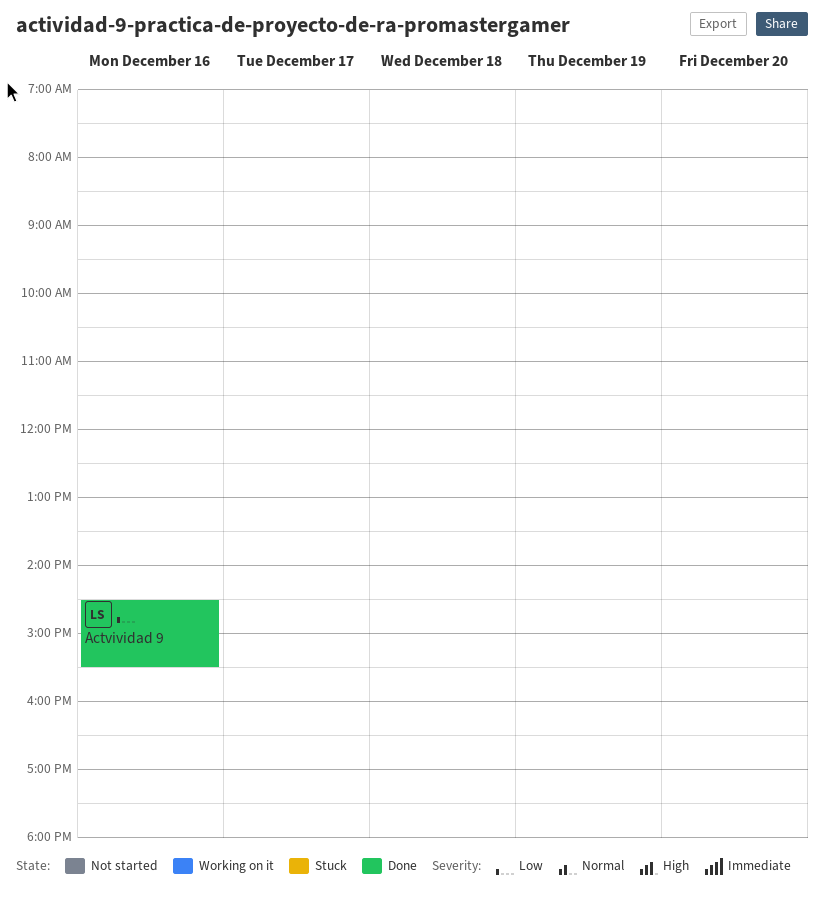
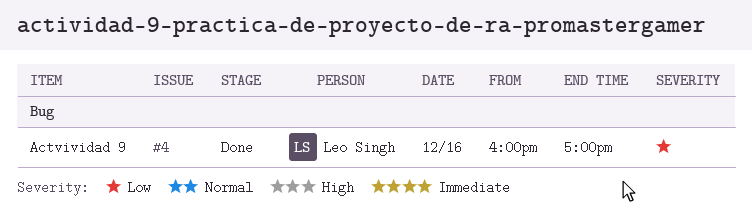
Actvividad 9, begins: 14:30 -> 16:00
Actvividad 9, ends: 15:30 -> 17:00

